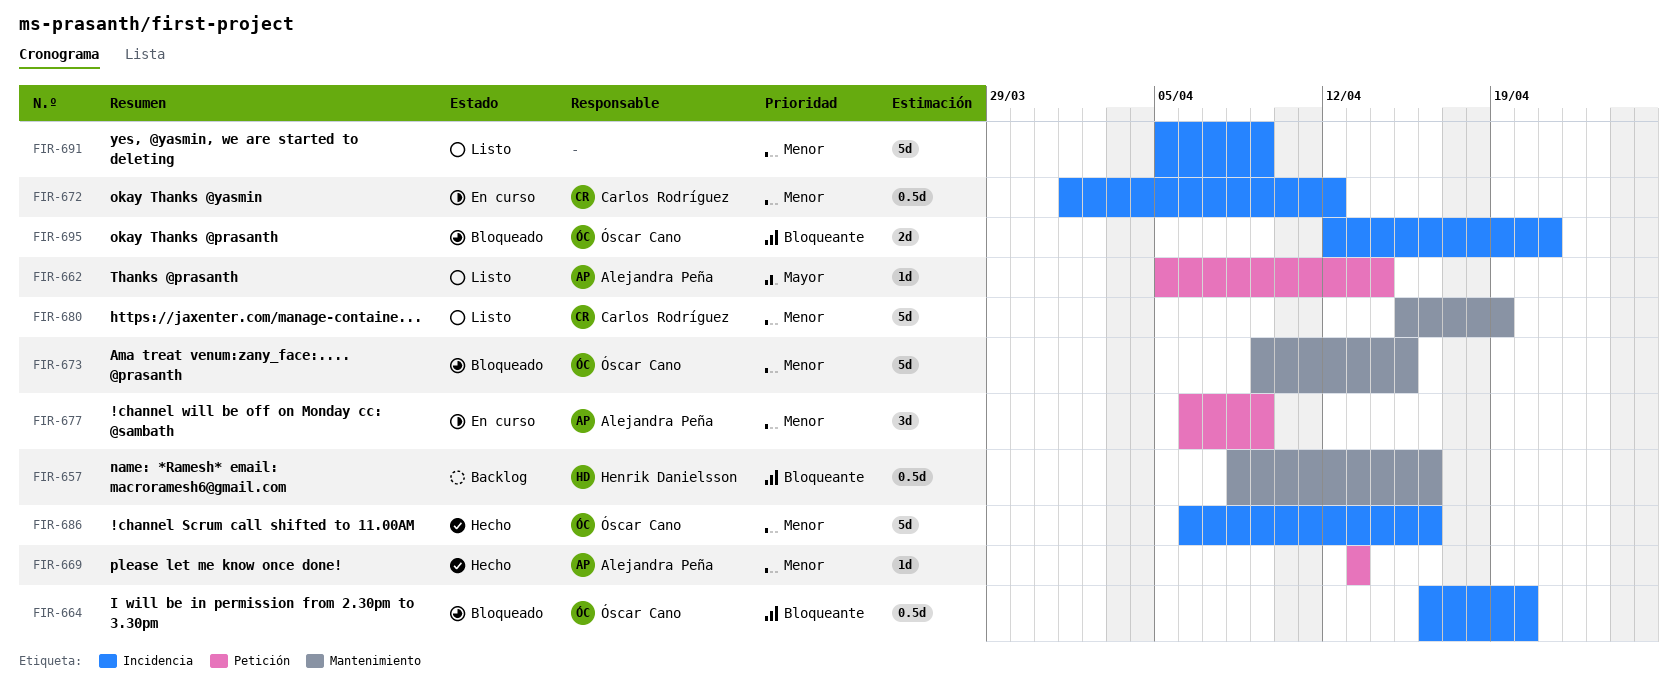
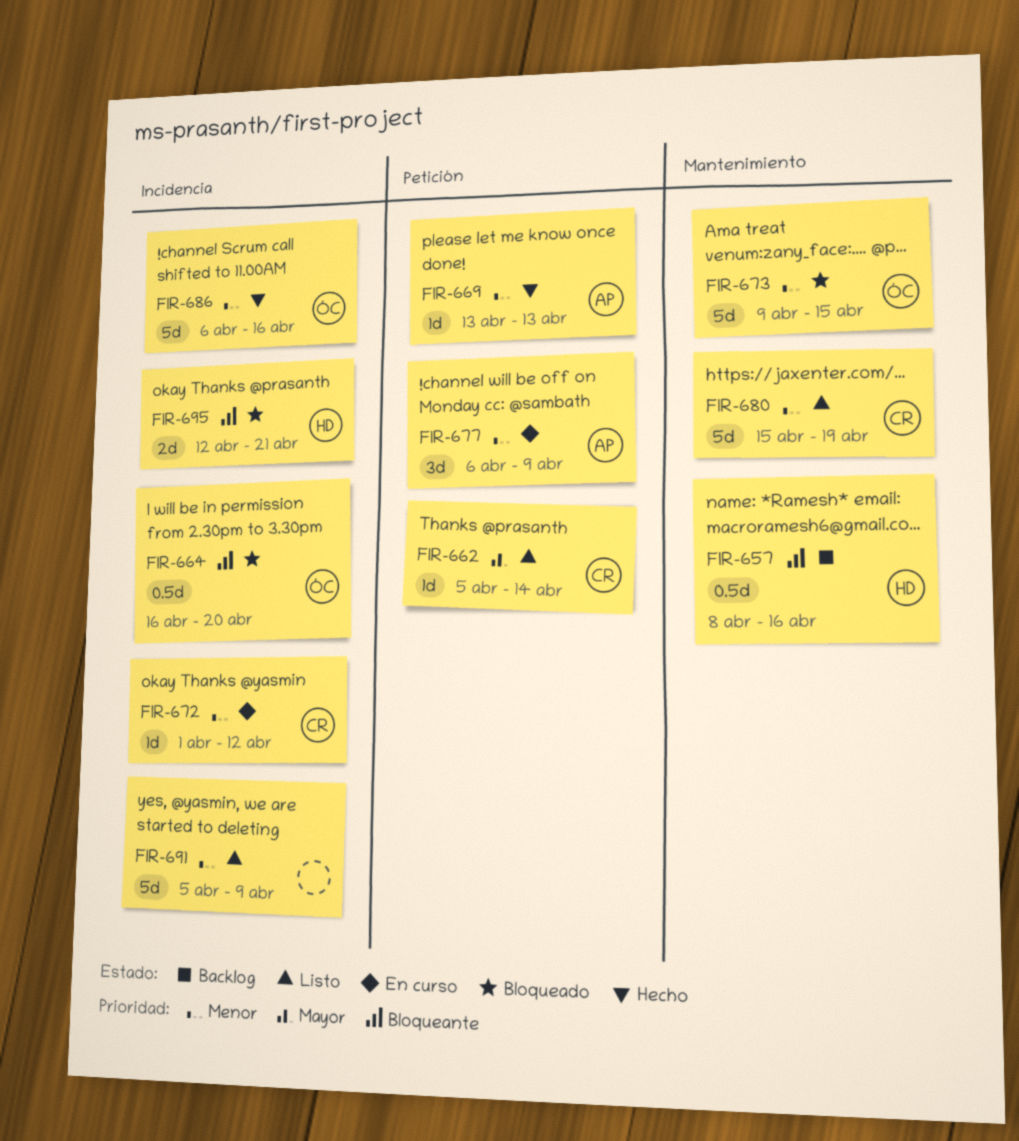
FIR-662, owner: Alejandra Peña -> Carlos Rodríguez
FIR-672, estimate: 0.5d -> 1d
FIR-695, owner: Óscar Cano -> Henrik Danielsson

